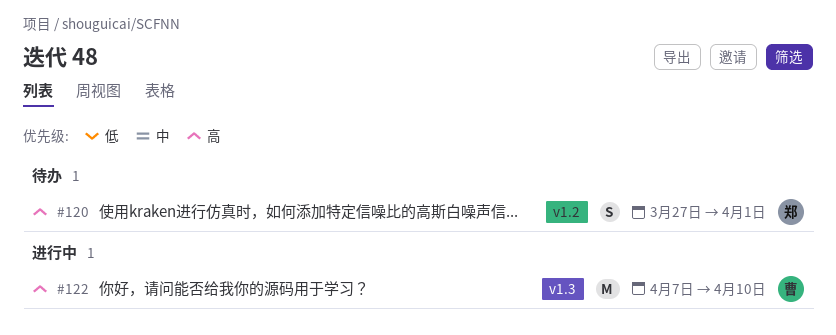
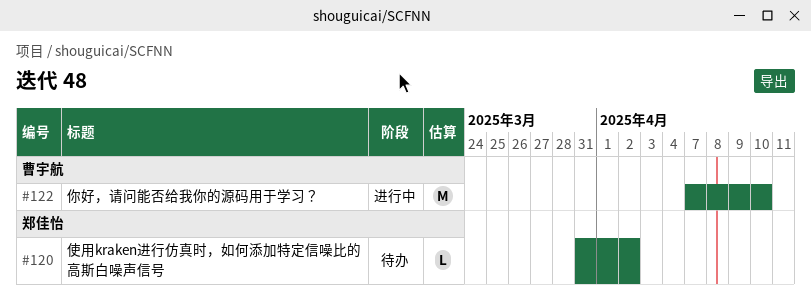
#120, estimate: S -> L
#120, start: Mar 27 -> Mar 31
#120, due: Apr 1 -> Apr 2

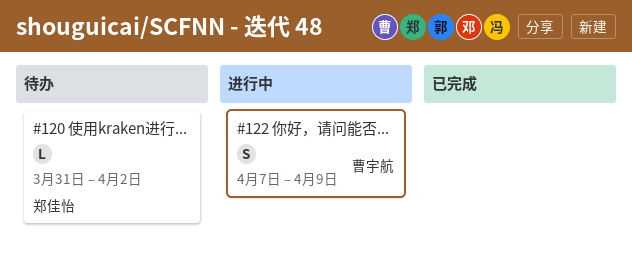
#122, estimate: M -> S
#122, due: Apr 10 -> Apr 9

